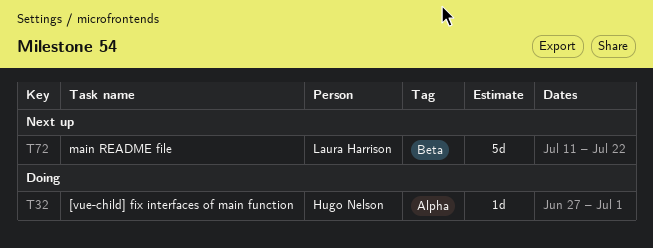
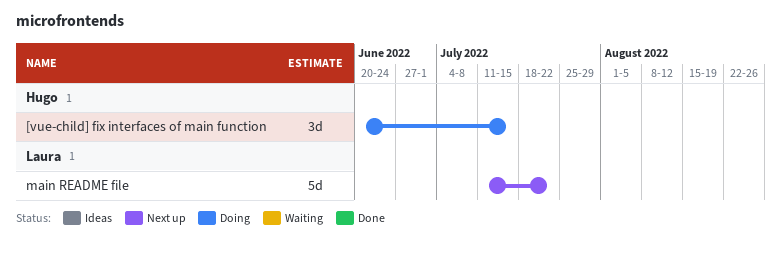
[vue-child] fix interfaces of main function, estimate: 1d -> 3d
[vue-child] fix interfaces of main function, start: Jun 27 -> Jun 20
[vue-child] fix interfaces of main function, due: Jul 1 -> Jul 15

